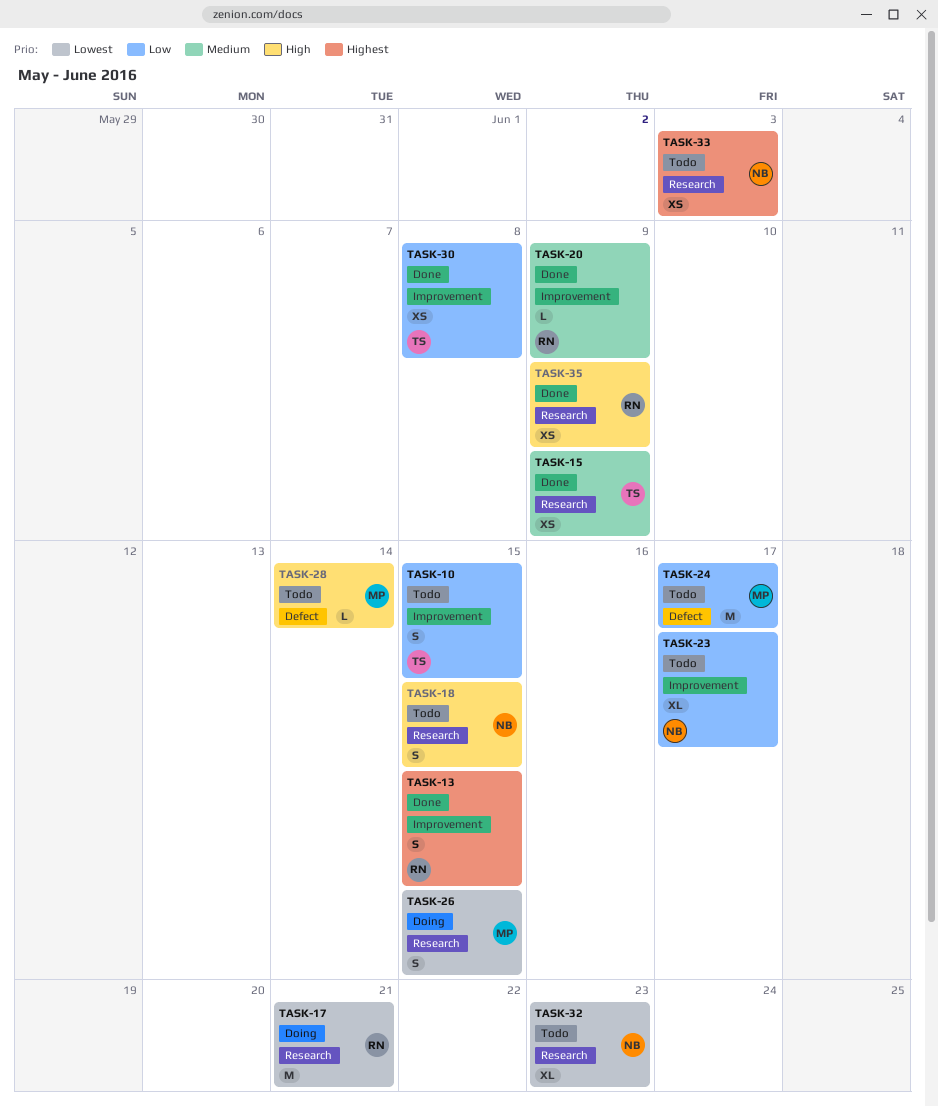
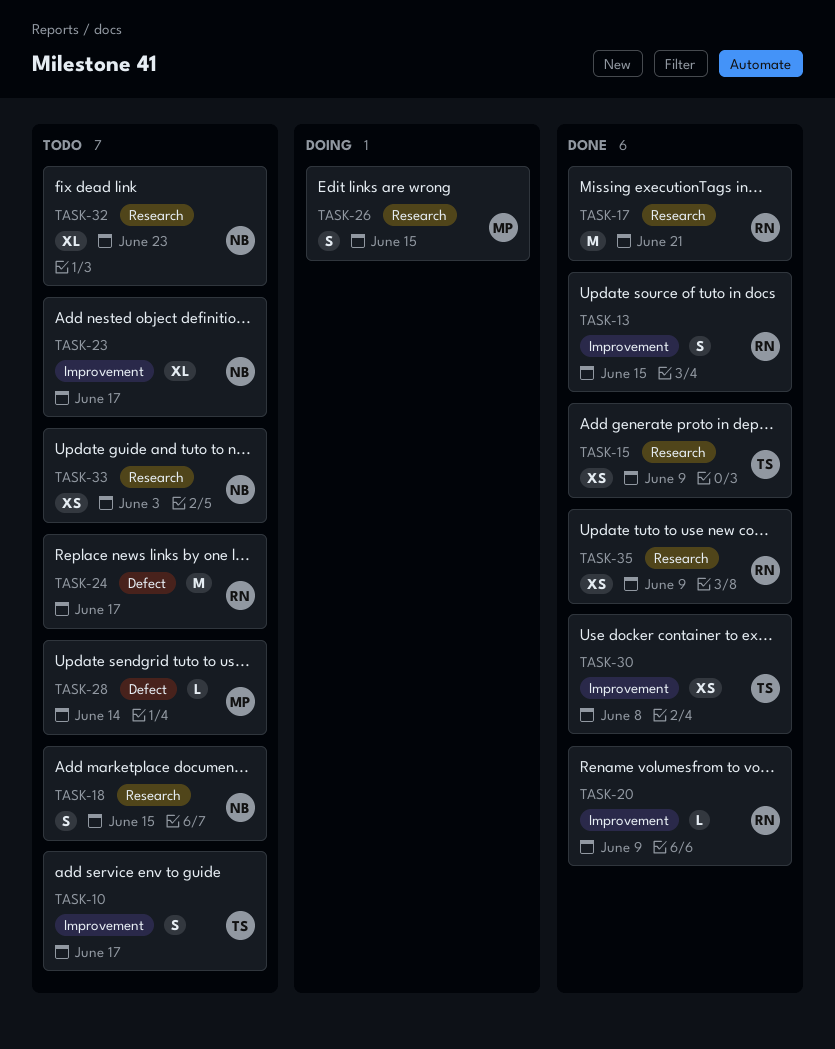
TASK-10, due: Jun 15 -> Jun 17
TASK-17, status: Doing -> Done
TASK-24, owner: MP -> RN

